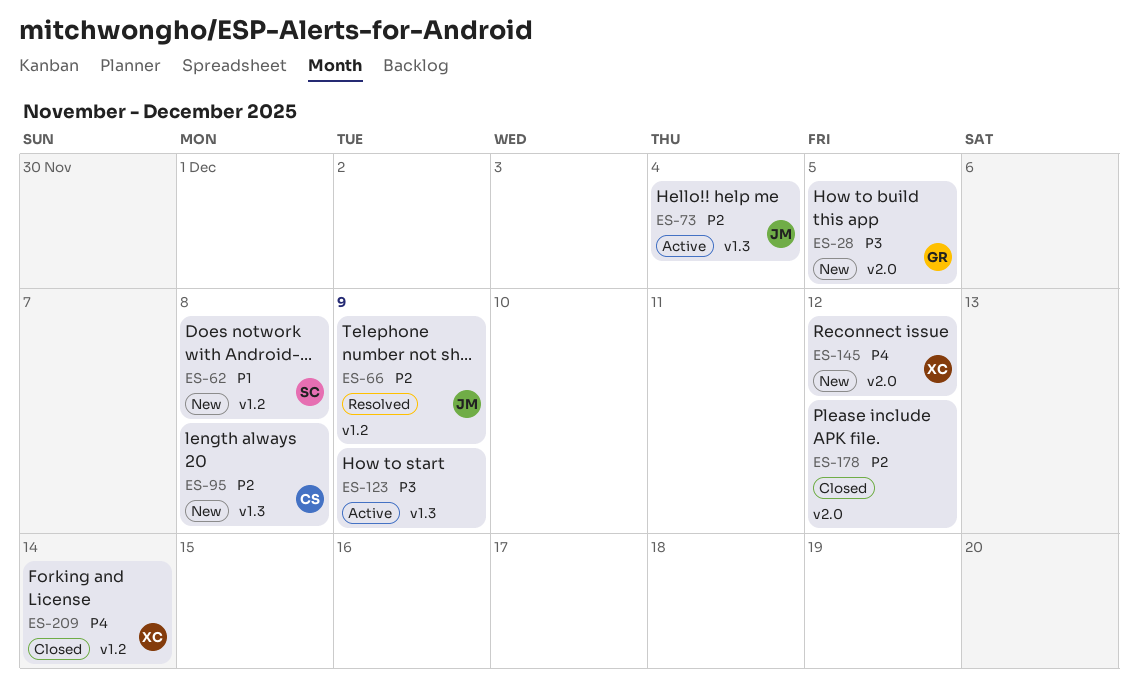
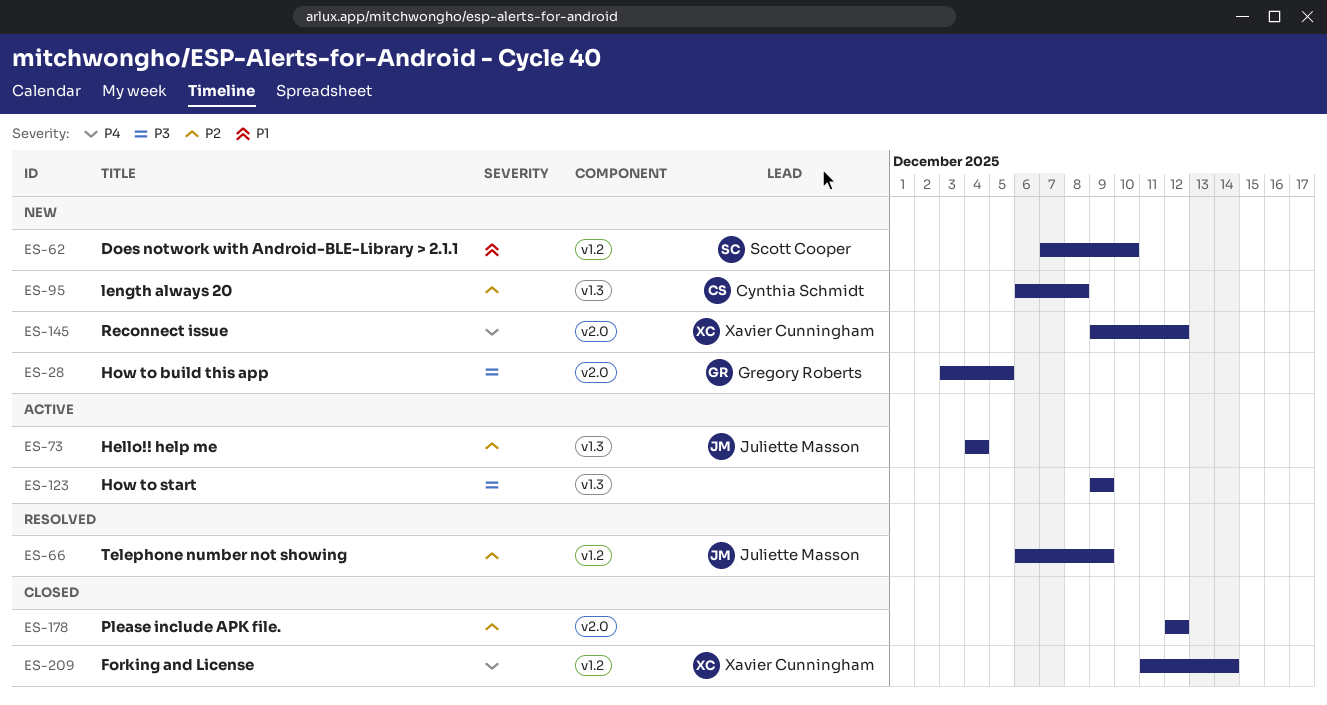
ES-62, due: Dec 8 -> Dec 10

